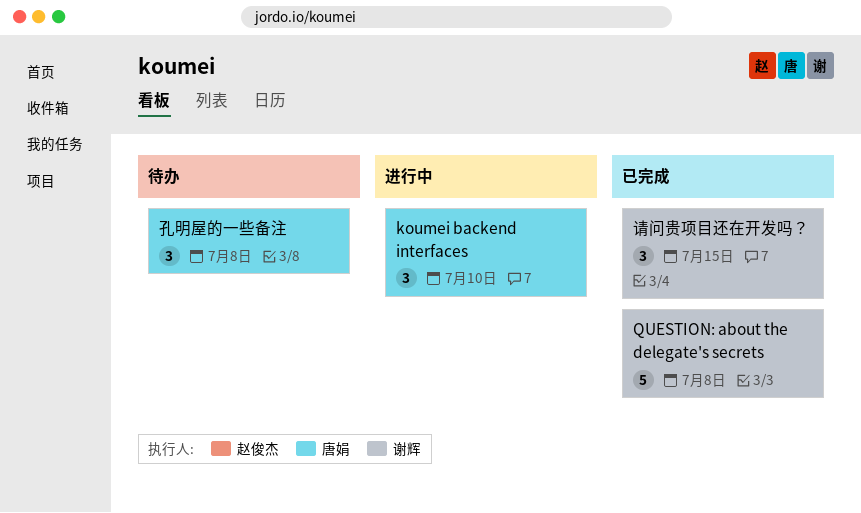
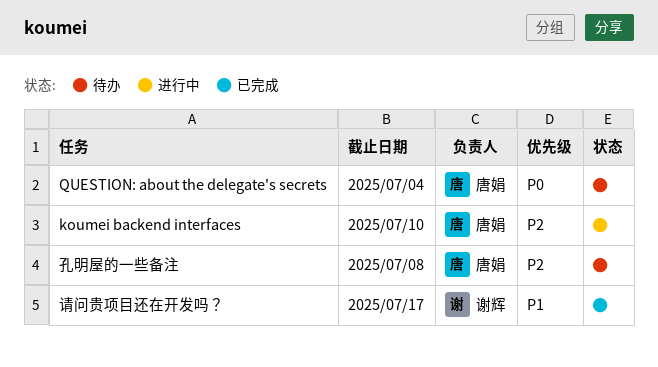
QUESTION: about the delegate's secrets, status: 已完成 -> 待办
QUESTION: about the delegate's secrets, owner: 谢辉 -> 唐娟
QUESTION: about the delegate's secrets, due: Jul 8 -> Jul 4
请问贵项目还在开发吗？, due: Jul 15 -> Jul 17

